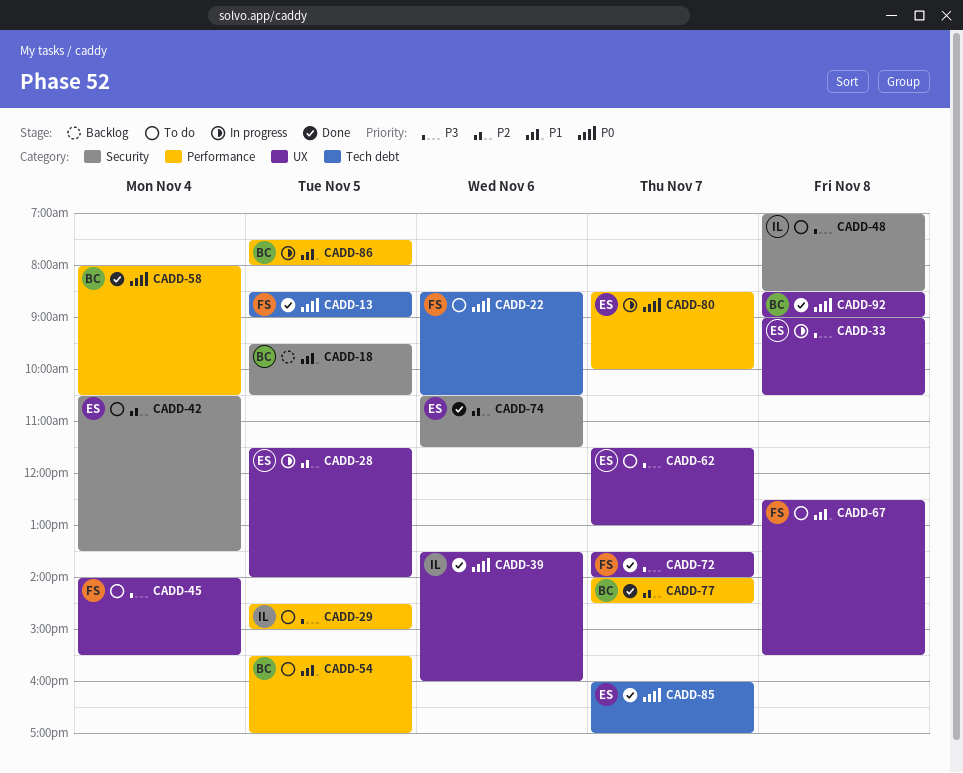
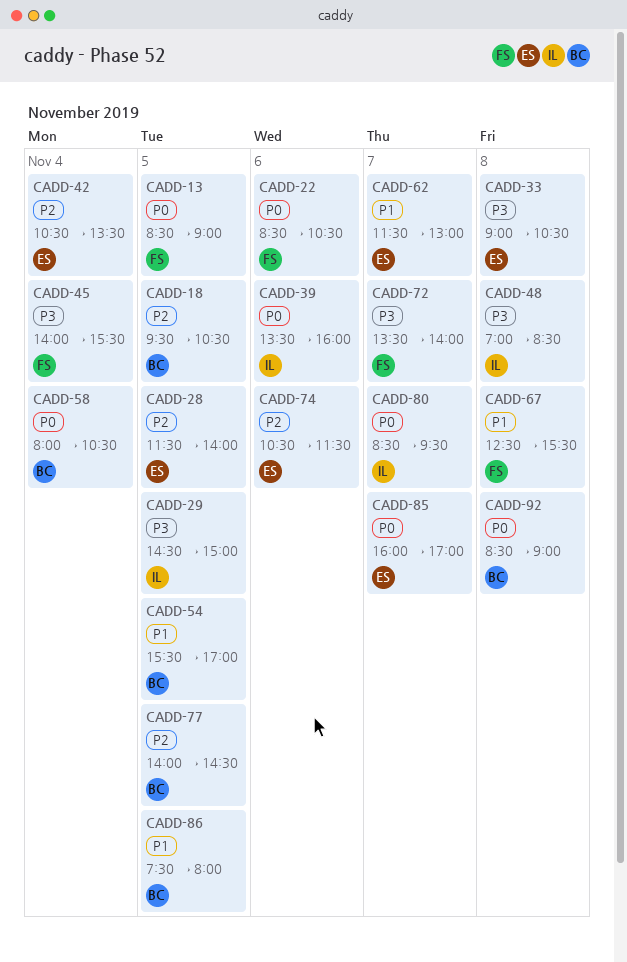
CADD-18, priority: P1 -> P2
CADD-62, priority: P3 -> P1
CADD-77, day: Nov 7 -> Nov 5
CADD-80, owner: ES -> IL
CADD-80, ends: 10:00 -> 09:30

